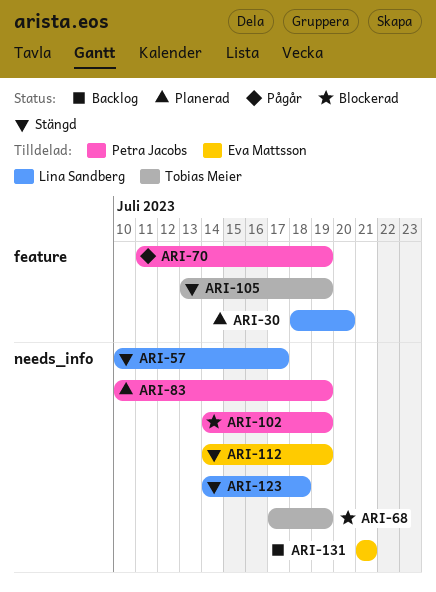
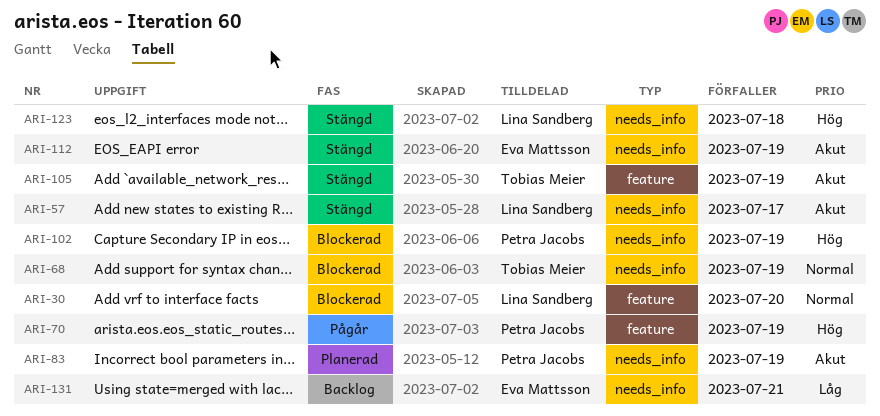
ARI-30, status: Planerad -> Blockerad

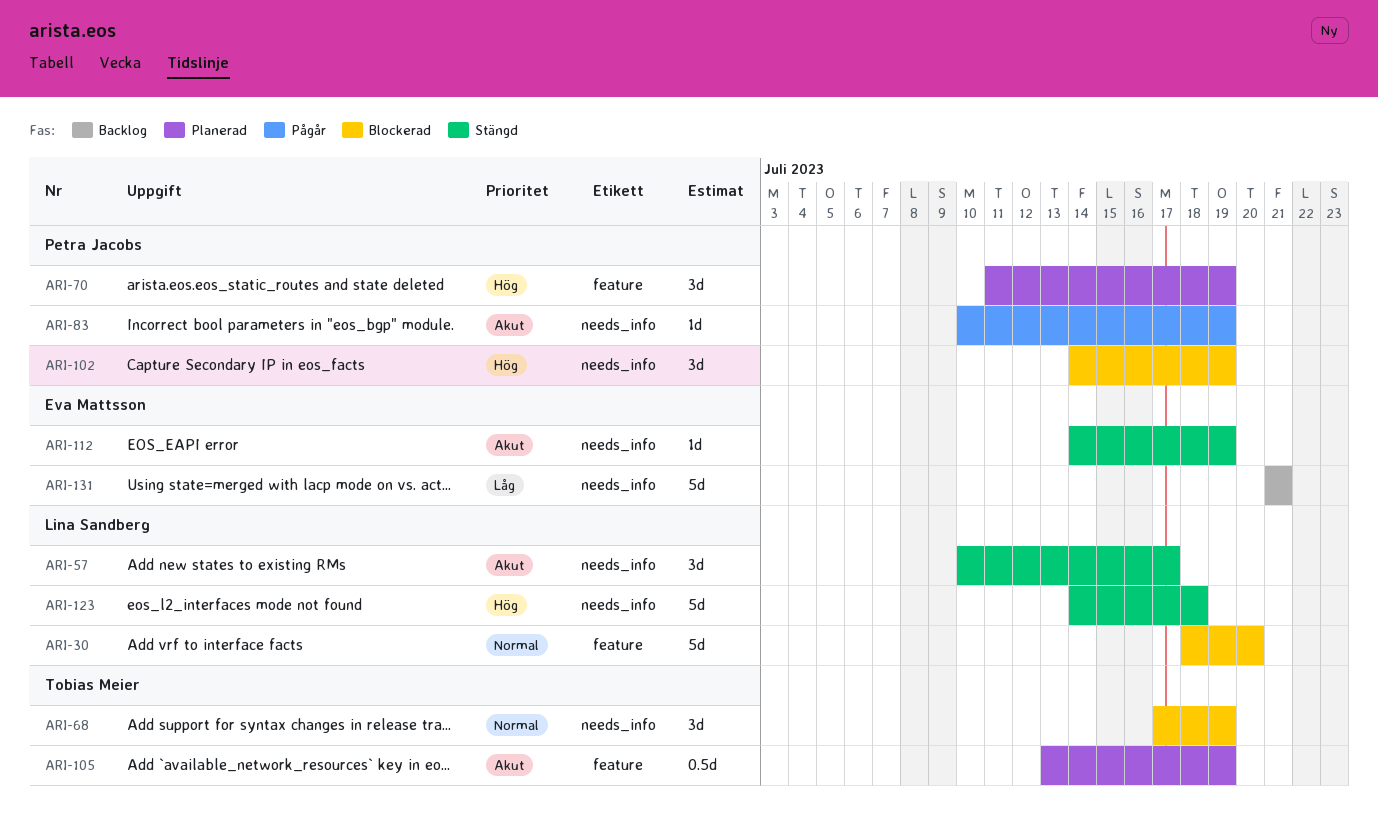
ARI-70, status: Pågår -> Planerad
ARI-83, status: Planerad -> Pågår
ARI-105, status: Stängd -> Planerad

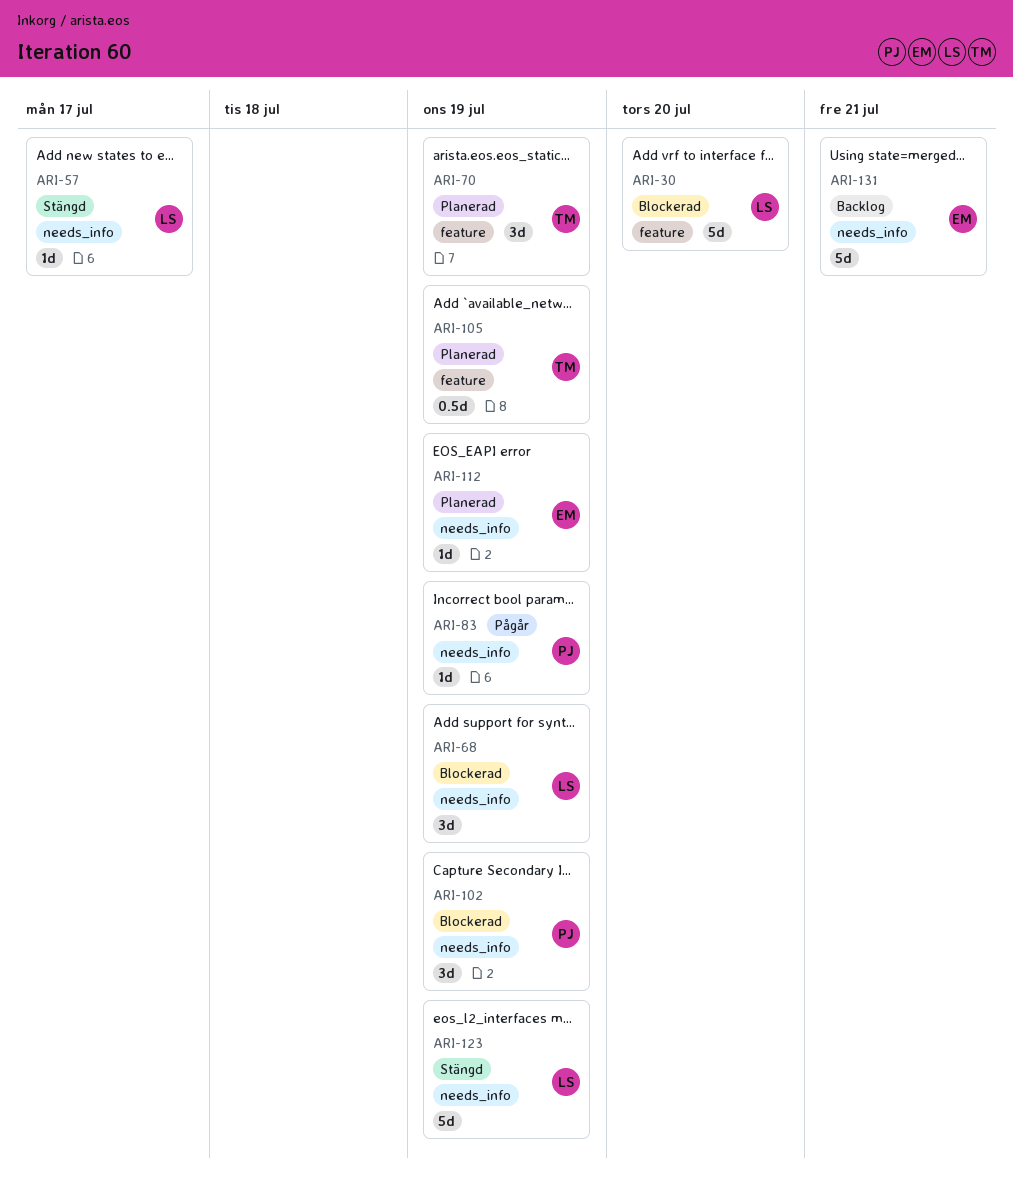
ARI-57, estimate: 3d -> 1d
ARI-68, owner: Tobias Meier -> Lina Sandberg
ARI-70, owner: Petra Jacobs -> Tobias Meier
ARI-112, status: Stängd -> Planerad
ARI-123, due: Jul 18 -> Jul 19

